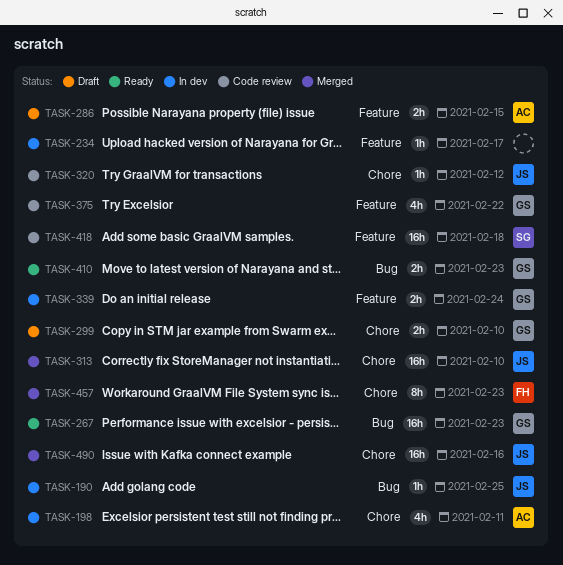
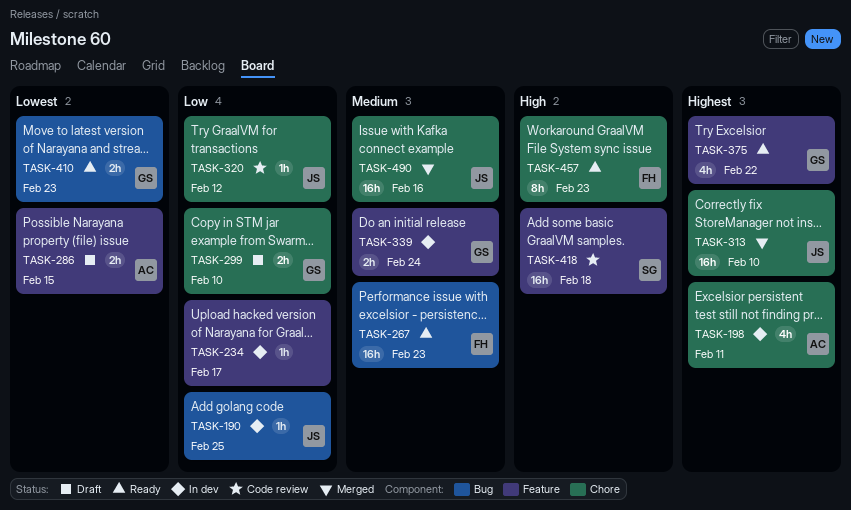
TASK-267, owner: GS -> FH
TASK-375, status: Code review -> Ready
TASK-457, status: Merged -> Ready

